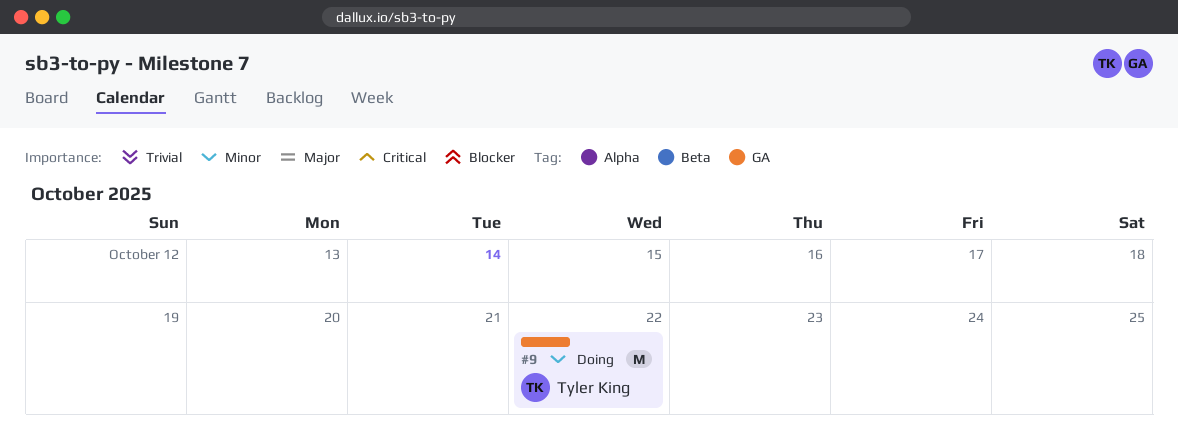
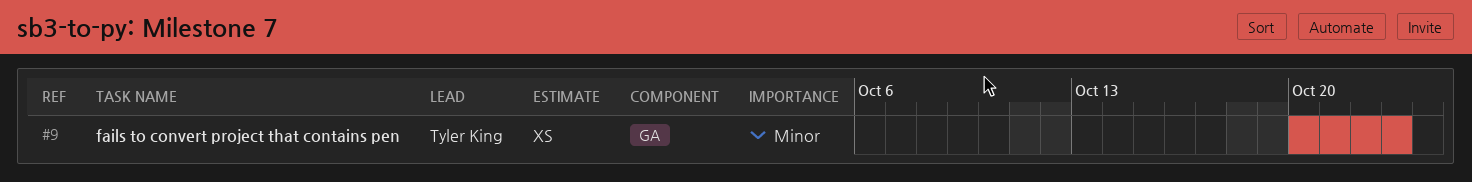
#9, estimate: M -> XS
#9, due: Oct 22 -> Oct 23

